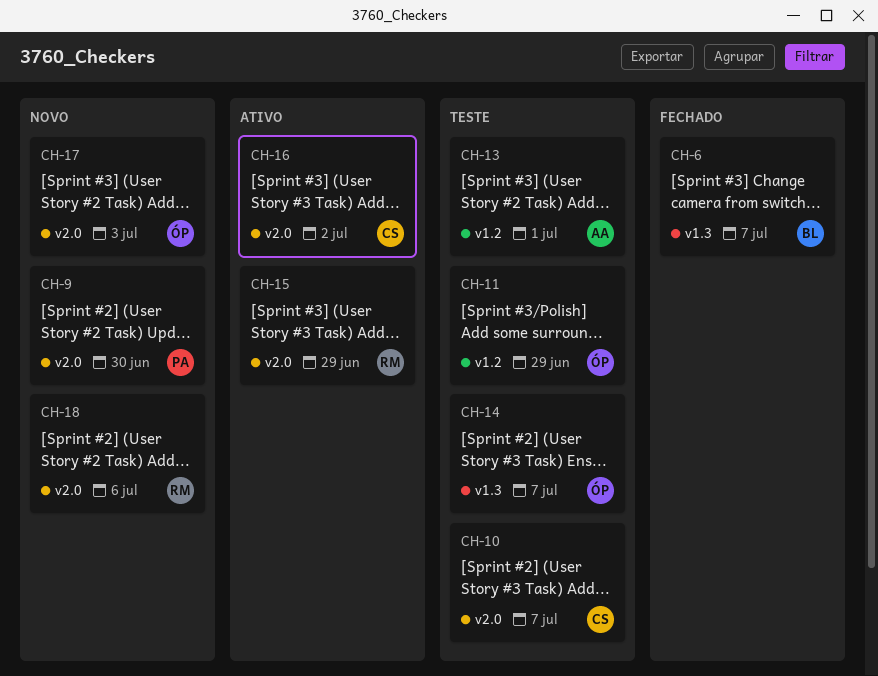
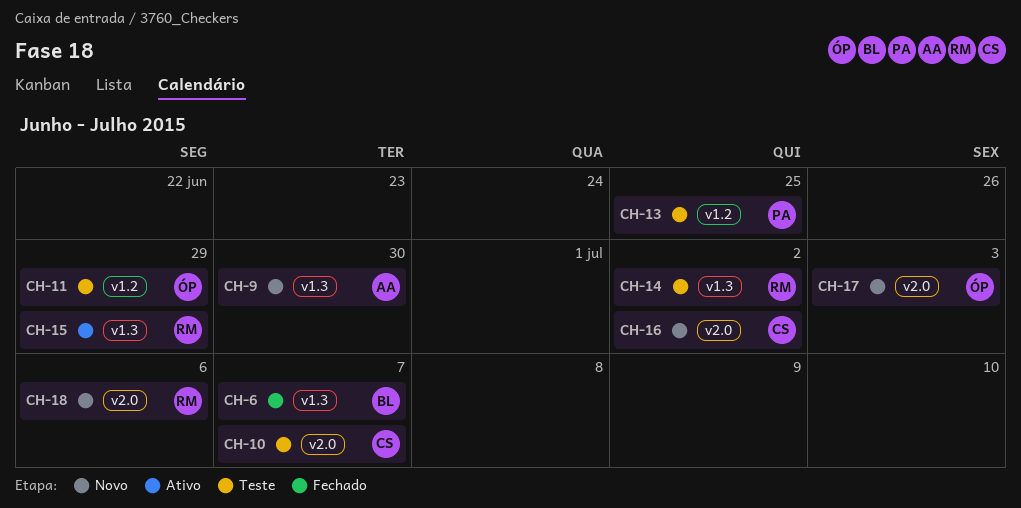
CH-9, owner: PA -> AA
CH-9, label: v2.0 -> v1.3
CH-13, owner: AA -> PA
CH-13, due: Jul 1 -> Jun 25
CH-14, owner: ÓP -> RM
CH-14, due: Jul 7 -> Jul 2
CH-15, label: v2.0 -> v1.3
CH-16, status: Ativo -> Novo

